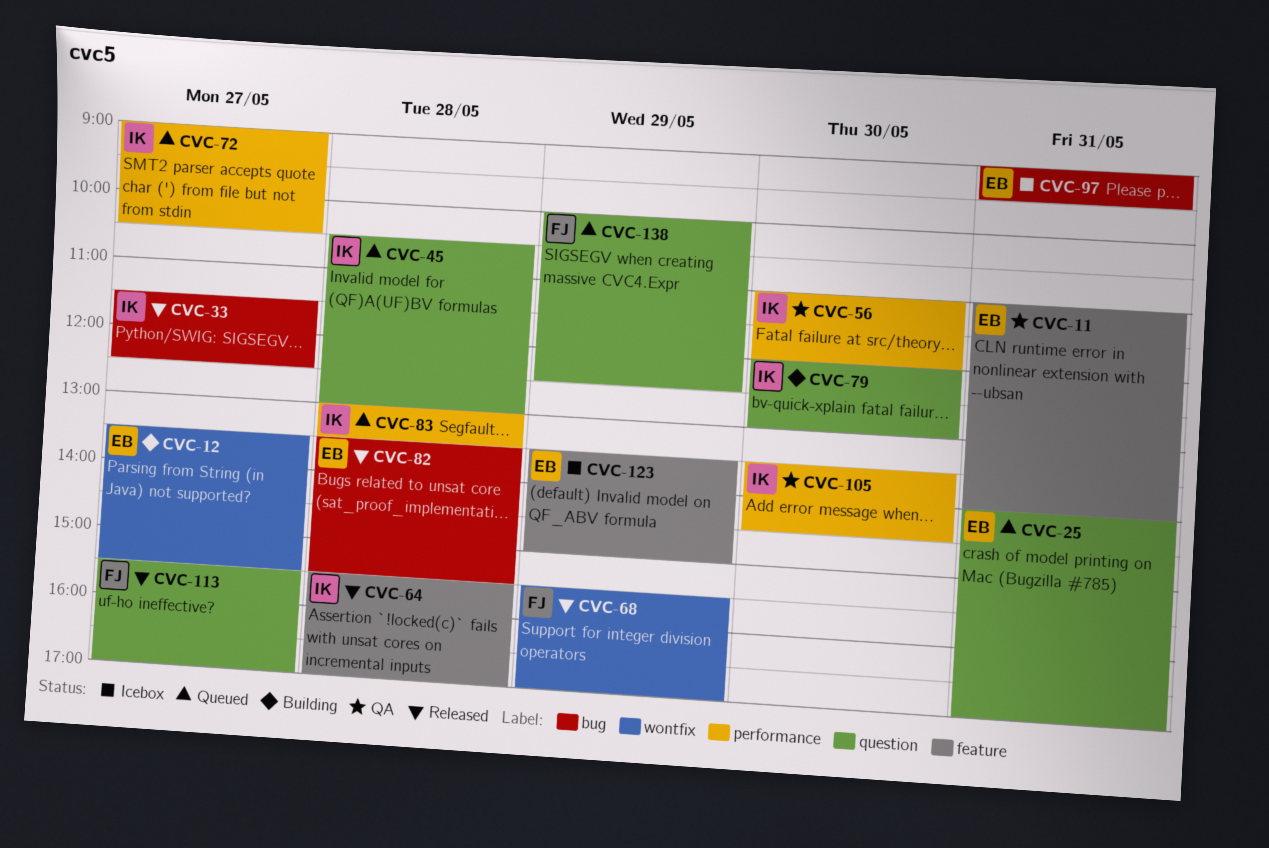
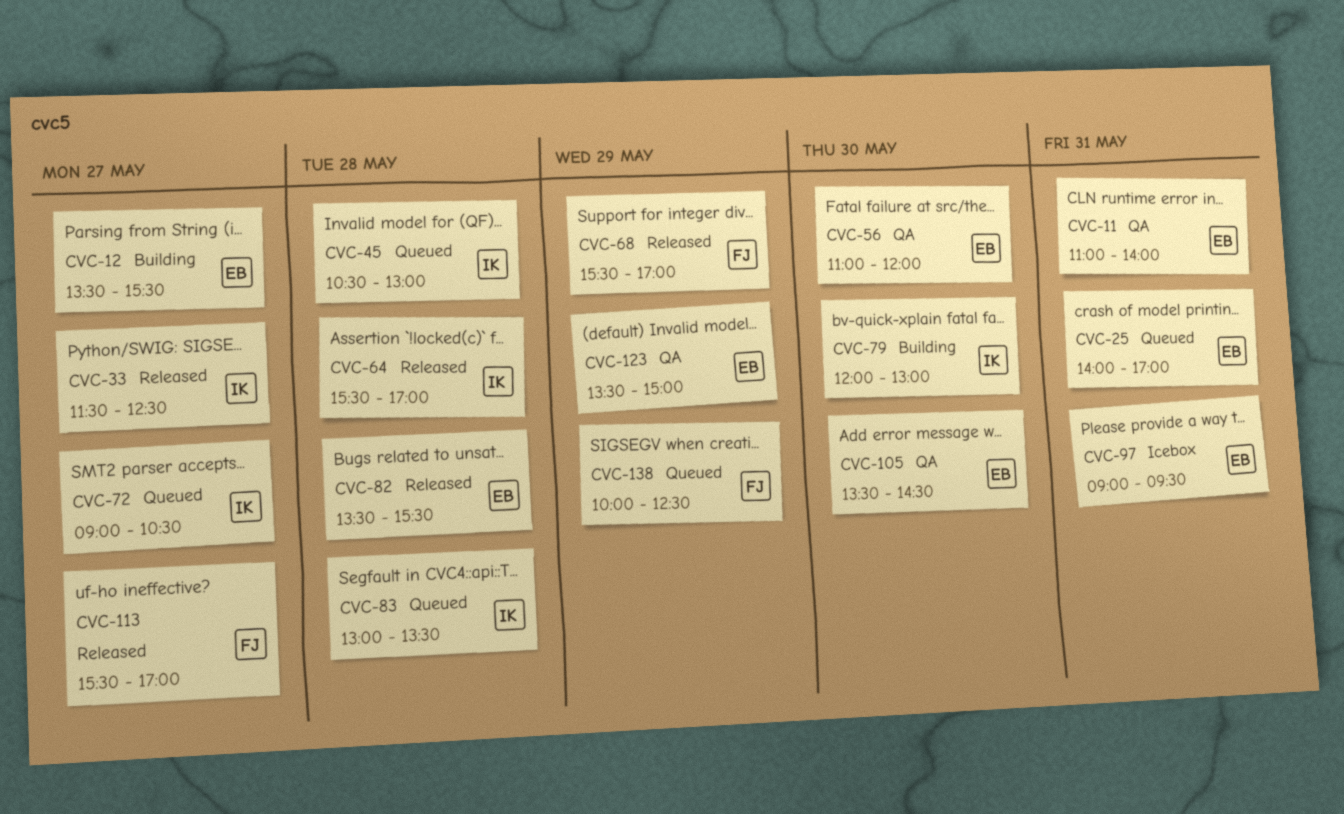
CVC-56, owner: IK -> EB
CVC-105, owner: IK -> EB
CVC-123, status: Icebox -> QA

